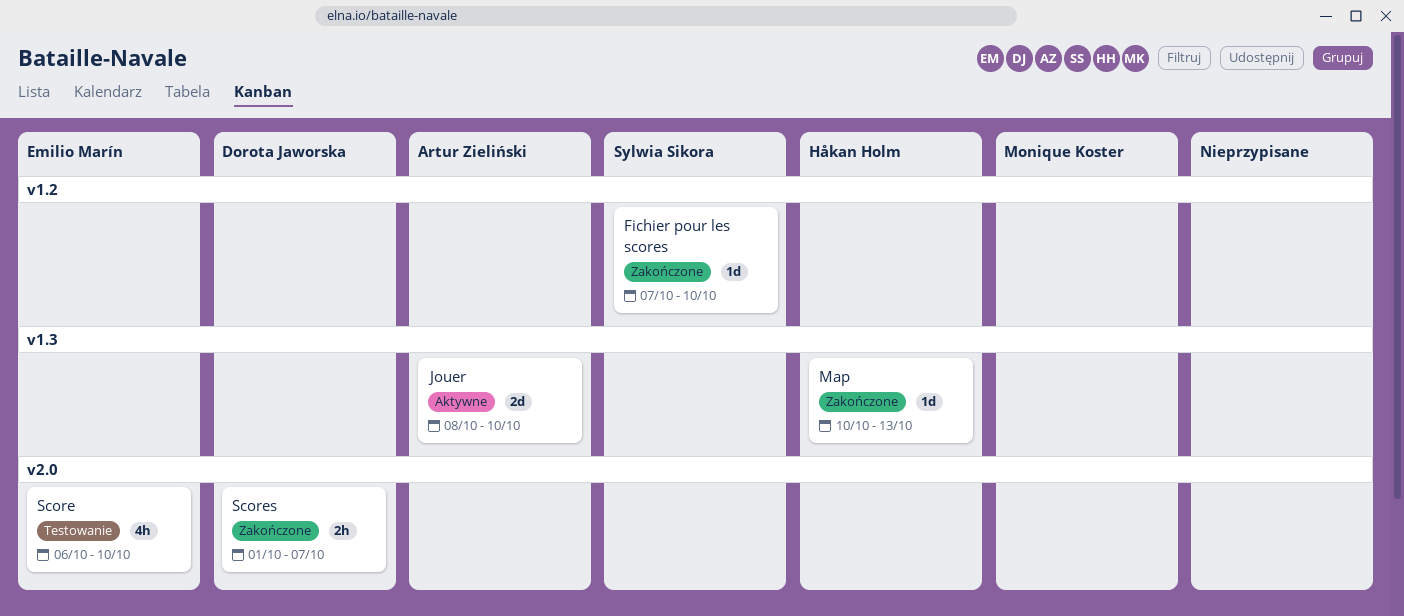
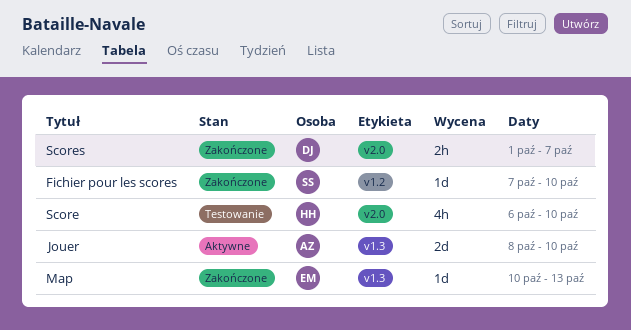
Map, owner: Håkan Holm -> Emilio Marín
Score, owner: Emilio Marín -> Håkan Holm

